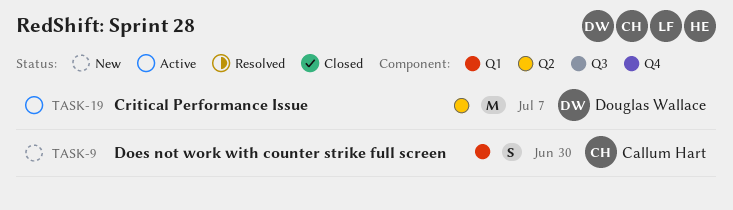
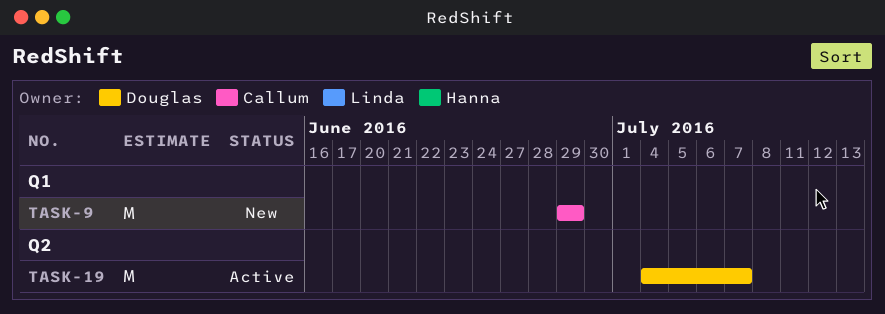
TASK-9, estimate: S -> M
TASK-9, due: Jun 30 -> Jun 29

